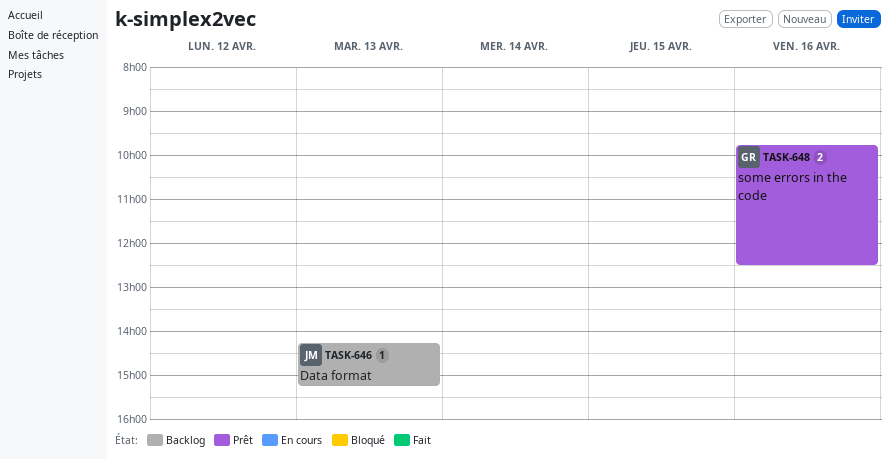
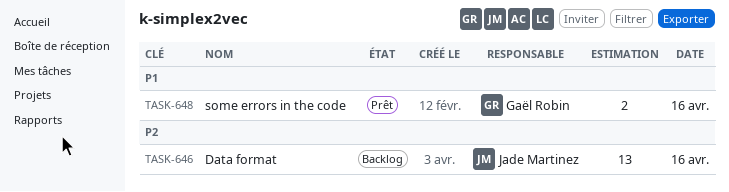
TASK-646, estimate: 1 -> 13
TASK-646, day: Apr 13 -> Apr 16

